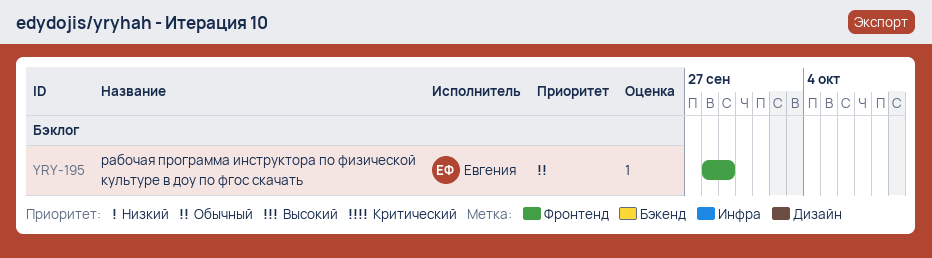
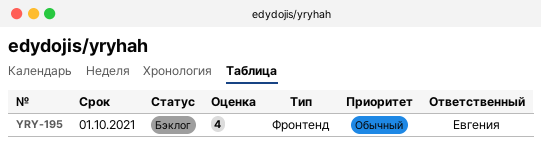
YRY-195, estimate: 1 -> 4
YRY-195, due: Sep 29 -> Oct 1

